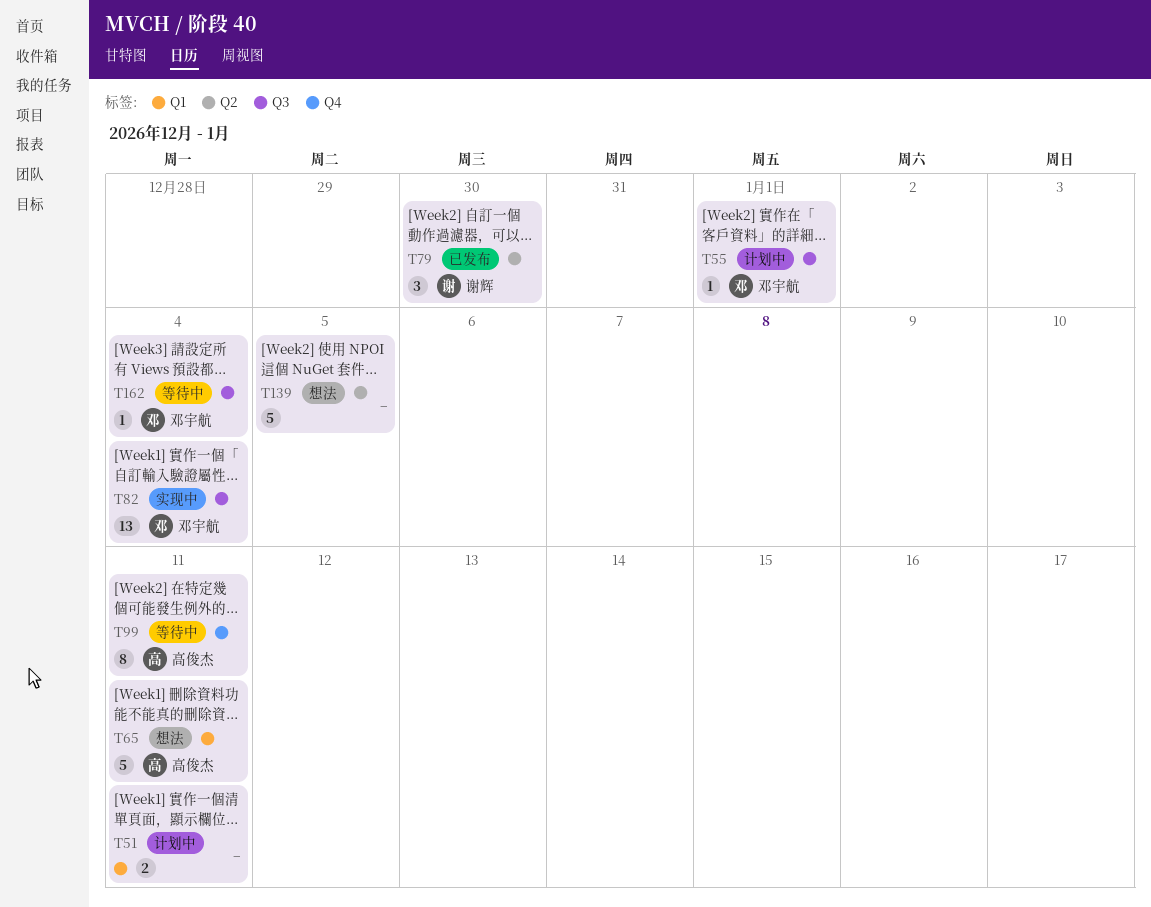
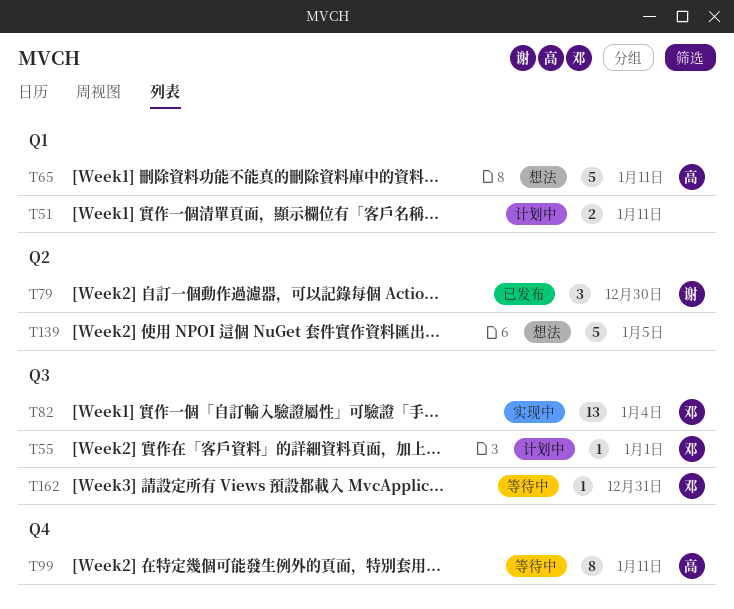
T162, due: Jan 4 -> Dec 31

